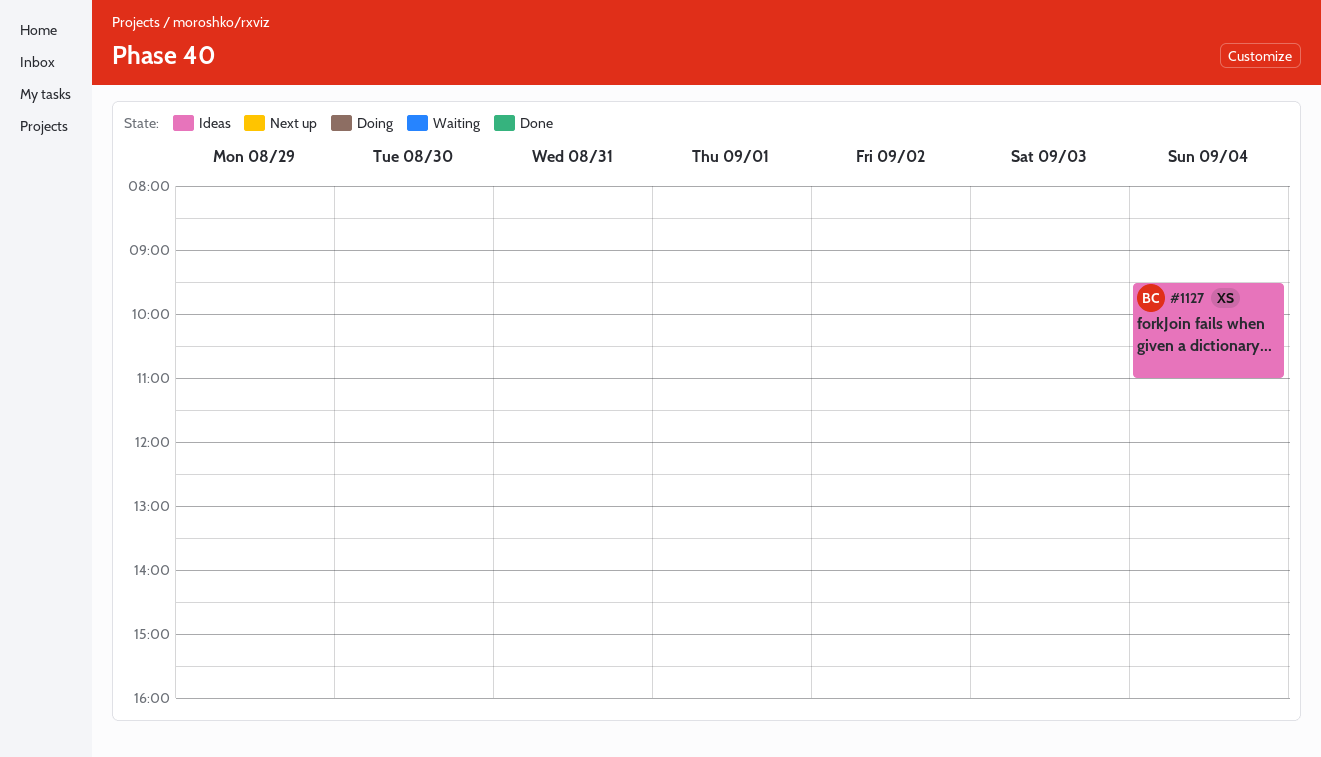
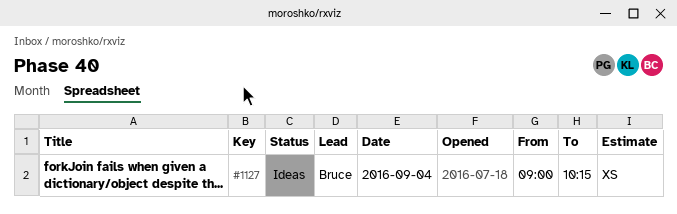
#1127, begins: 09:30 -> 09:00
#1127, ends: 11:00 -> 10:15

